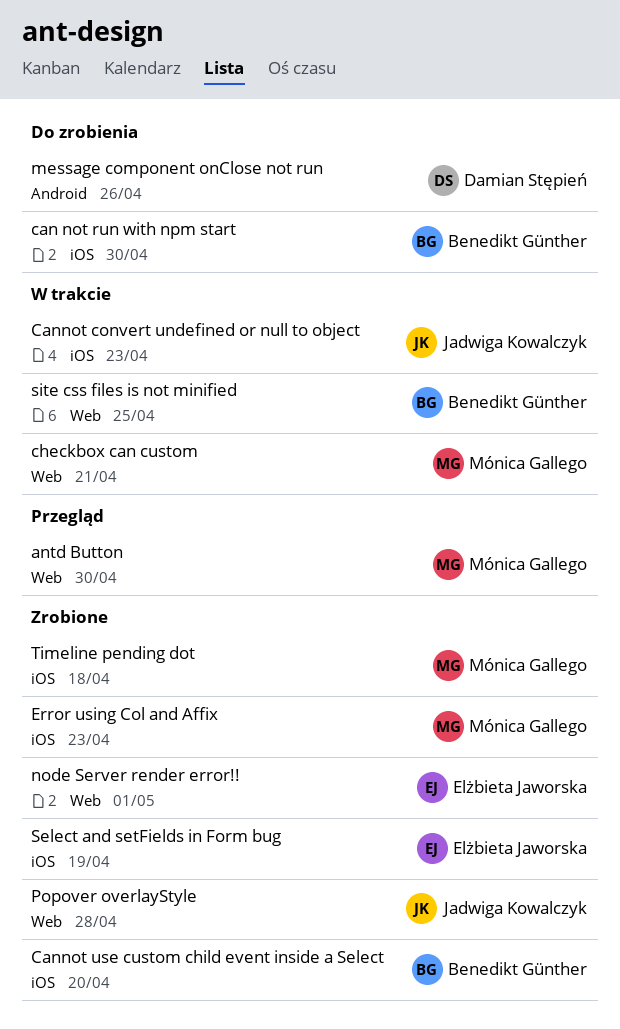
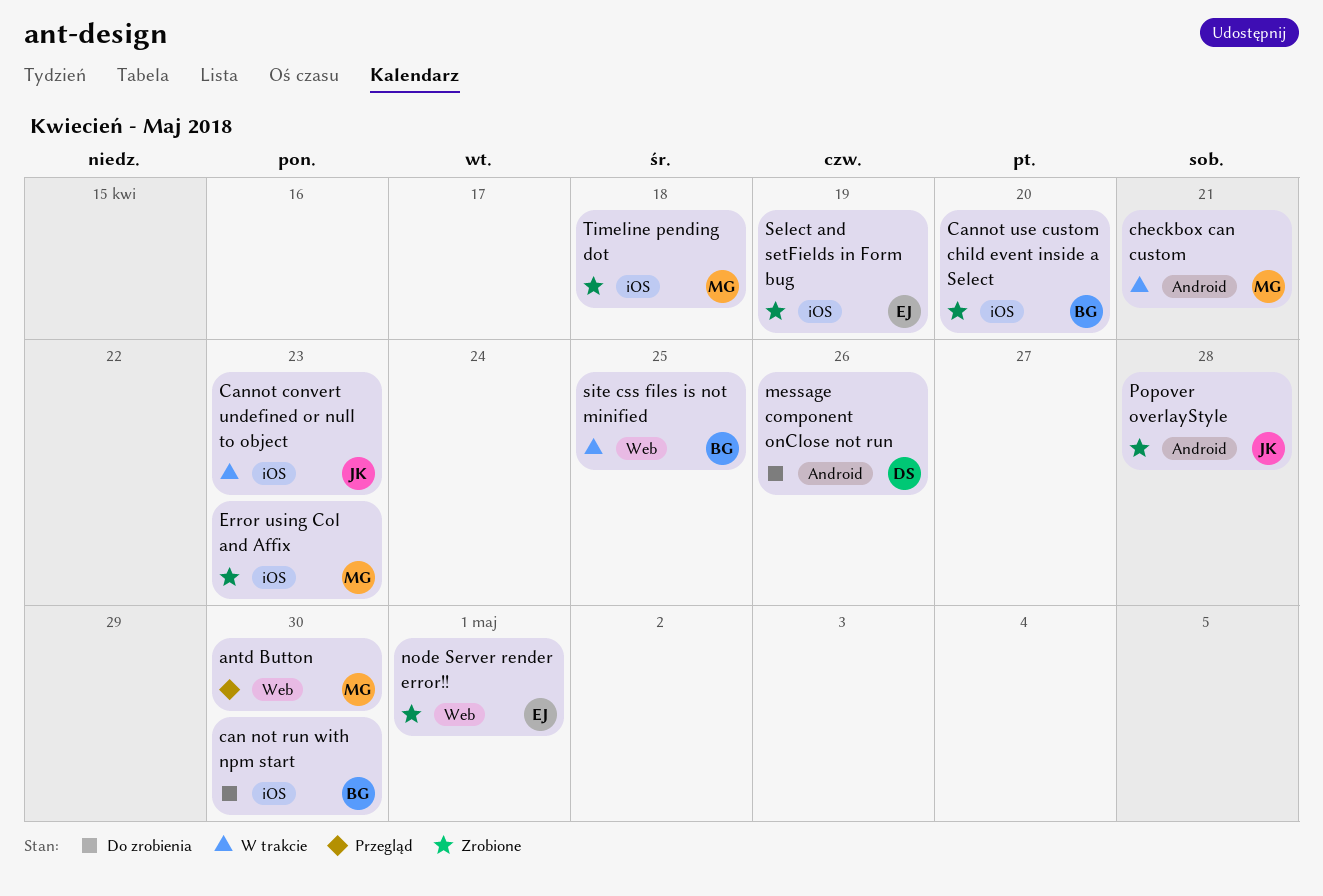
checkbox can custom, label: Web -> Android
Popover overlayStyle, label: Web -> Android

